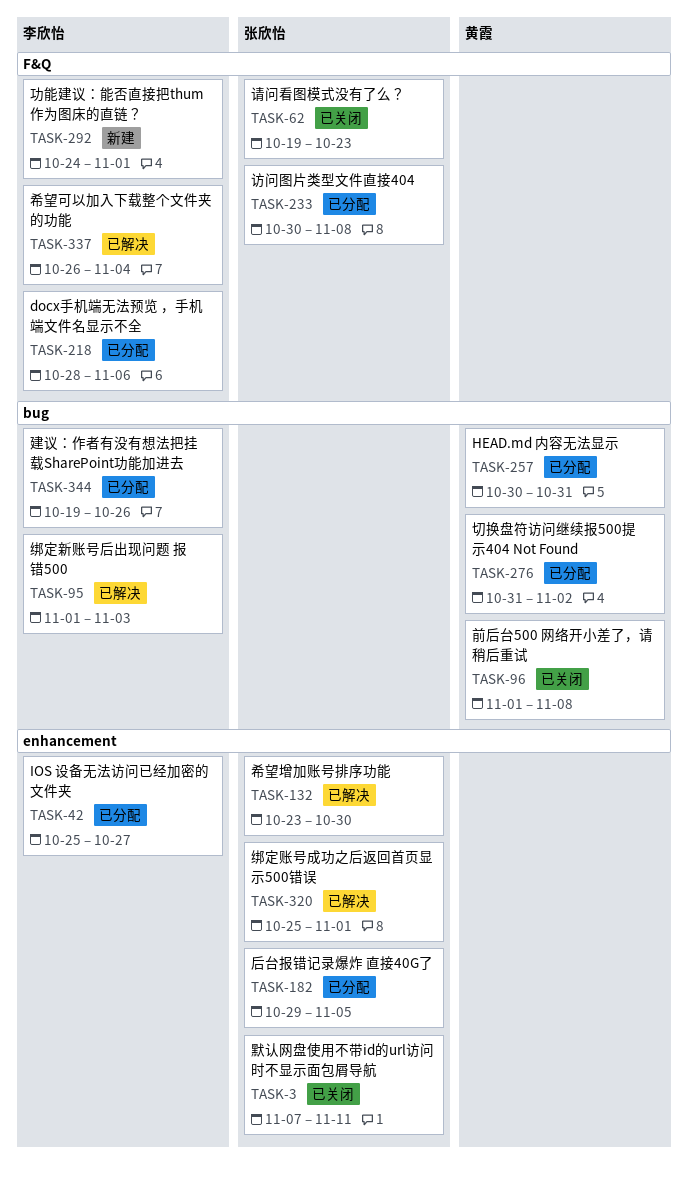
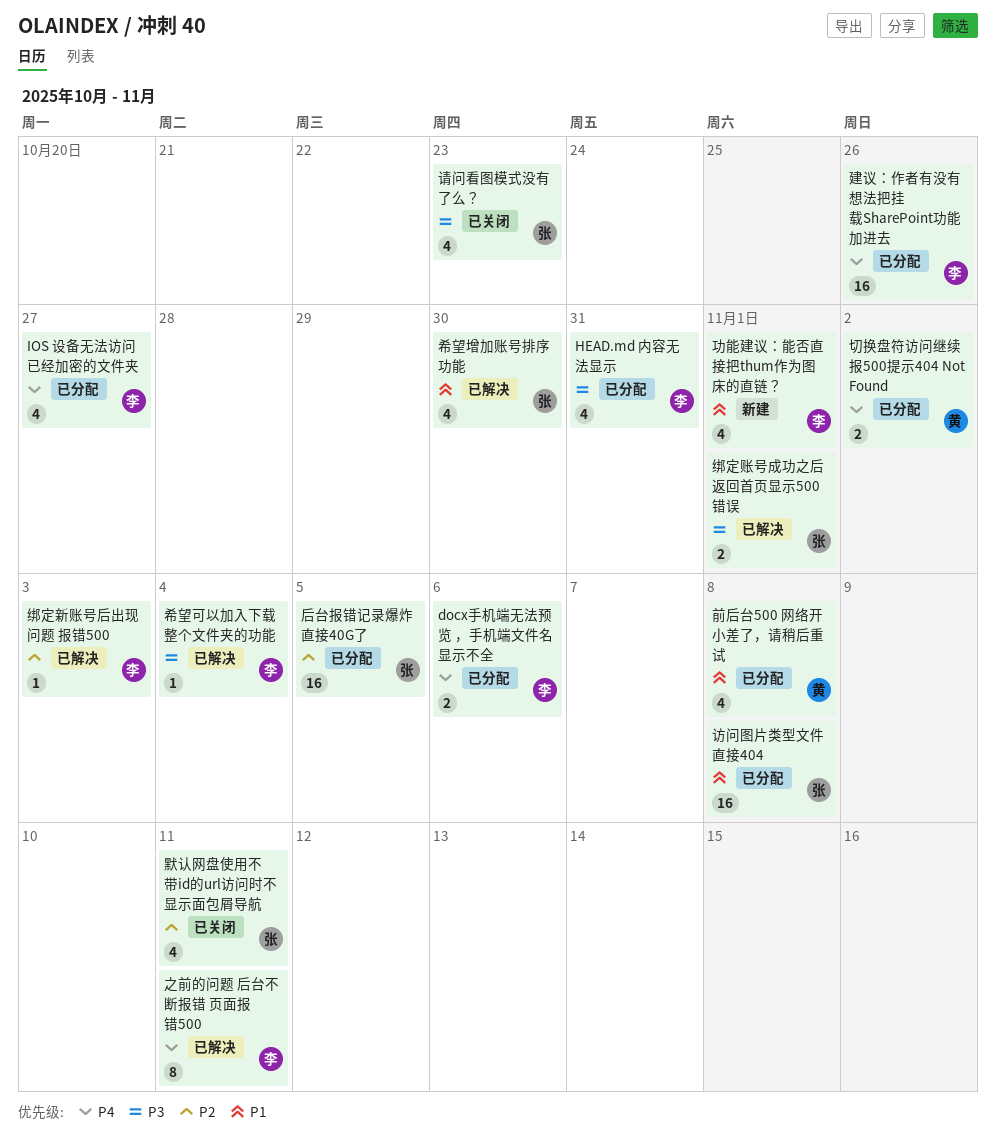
HEAD.md 内容无法显示, owner: 黄霞 -> 李欣怡
之前的问题 后台不断报错 页面报错500: none -> present
前后台500 网络开小差了，请稍后重试, status: 已关闭 -> 已分配

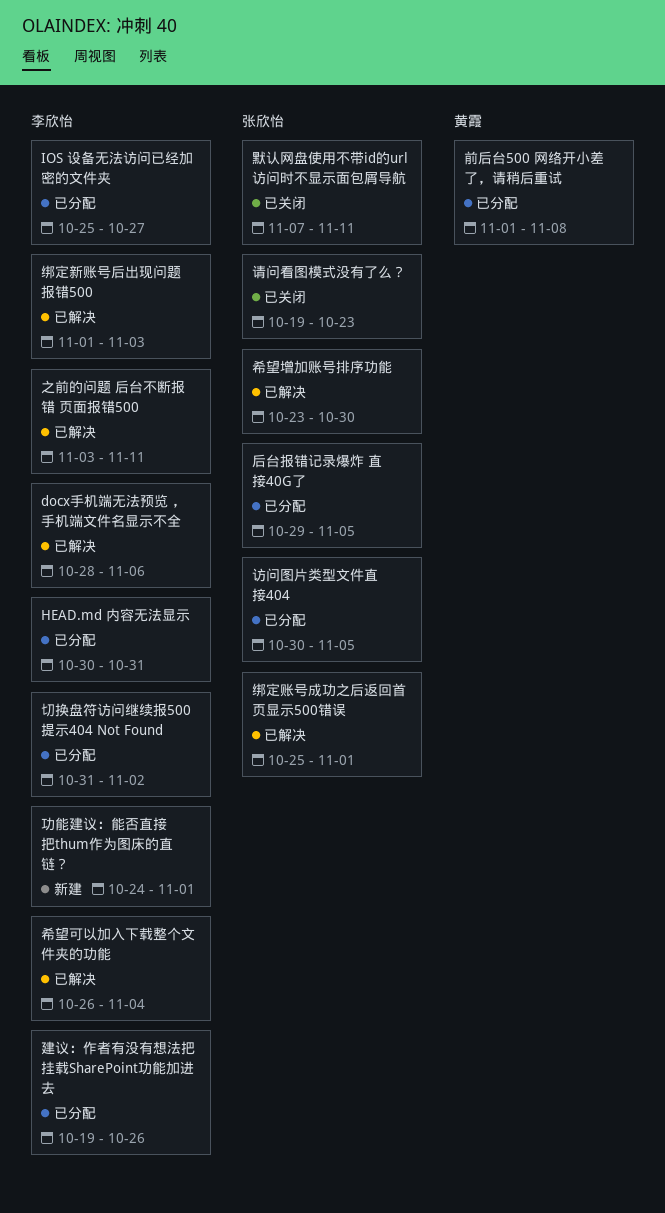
docx手机端无法预览 ，手机端文件名显示不全, status: 已分配 -> 已解决
切换盘符访问继续报500提示404 Not Found, owner: 黄霞 -> 李欣怡
访问图片类型文件直接404, due: Nov 8 -> Nov 5

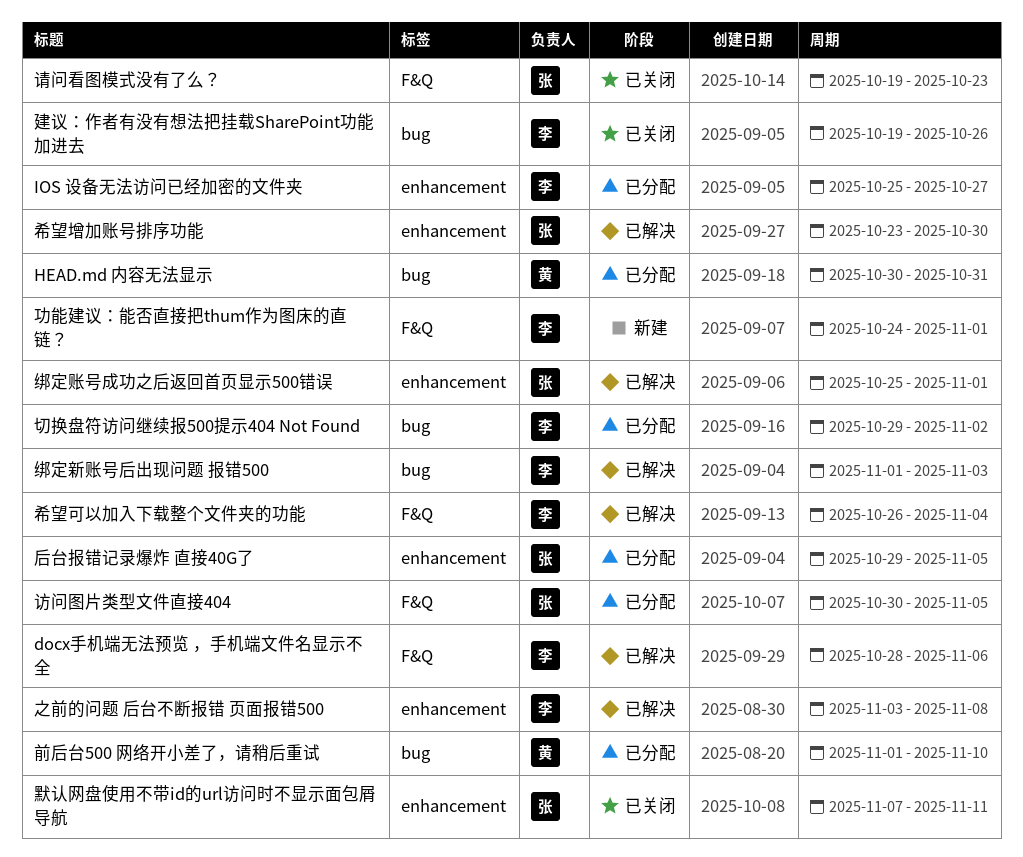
HEAD.md 内容无法显示, owner: 李欣怡 -> 黄霞
之前的问题 后台不断报错 页面报错500, due: Nov 11 -> Nov 8
切换盘符访问继续报500提示404 Not Found, start: Oct 31 -> Oct 29
前后台500 网络开小差了，请稍后重试, due: Nov 8 -> Nov 10
建议：作者有没有想法把挂载SharePoint功能加进去, status: 已分配 -> 已关闭

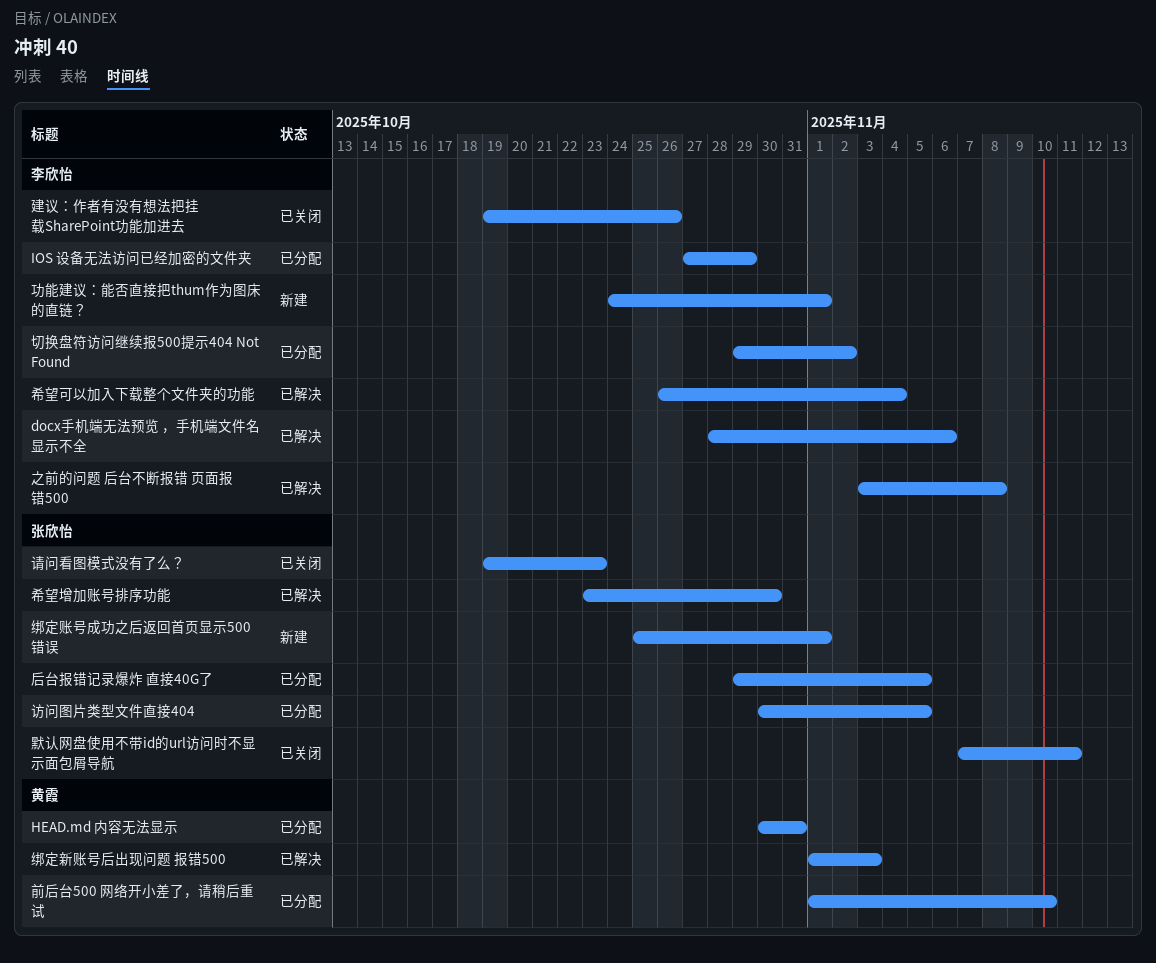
IOS 设备无法访问已经加密的文件夹, start: Oct 25 -> Oct 27
IOS 设备无法访问已经加密的文件夹, due: Oct 27 -> Oct 29
绑定新账号后出现问题 报错500, owner: 李欣怡 -> 黄霞
绑定账号成功之后返回首页显示500错误, status: 已解决 -> 新建

